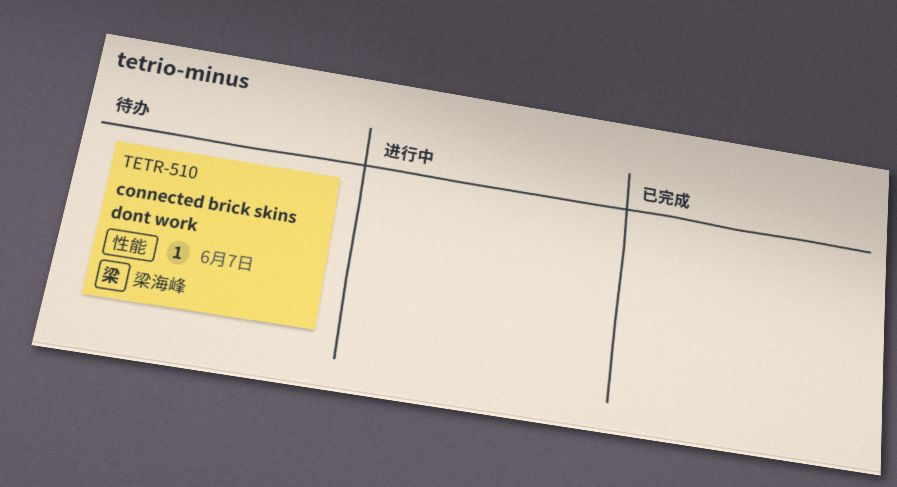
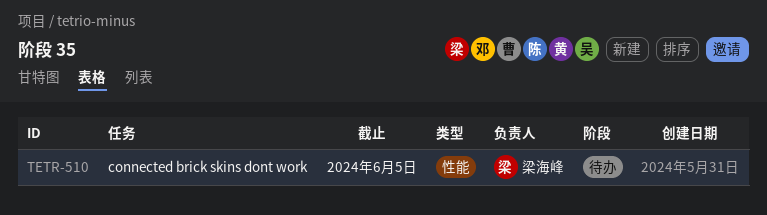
TETR-510, due: Jun 7 -> Jun 5

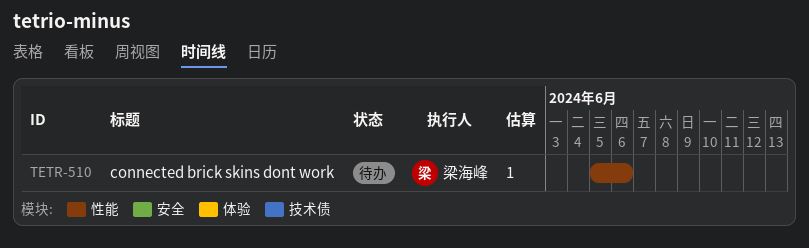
TETR-510, due: Jun 5 -> Jun 6

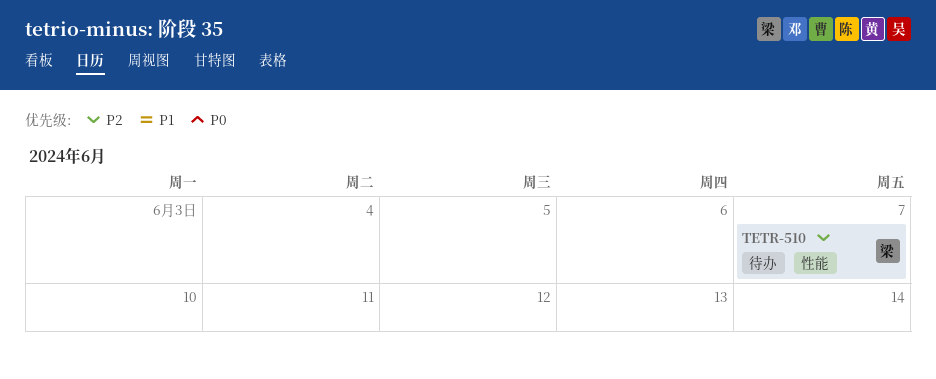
TETR-510, due: Jun 6 -> Jun 7

